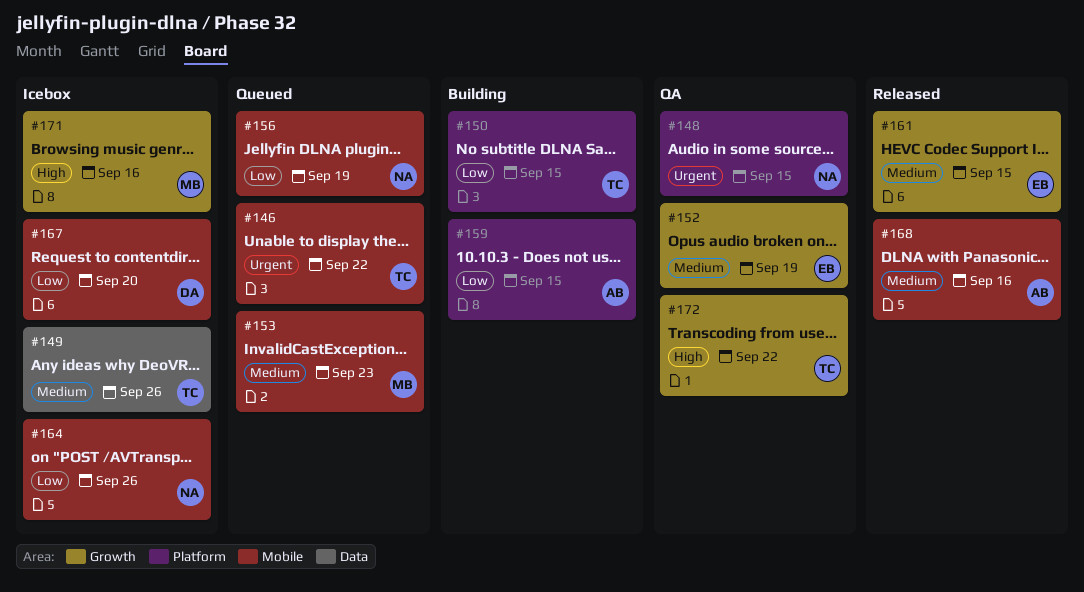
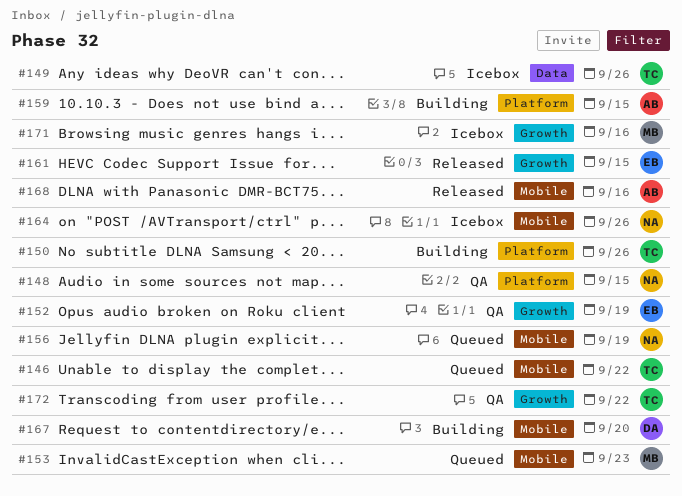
#150, due: Sep 15 -> Sep 26
#167, status: Icebox -> Building

